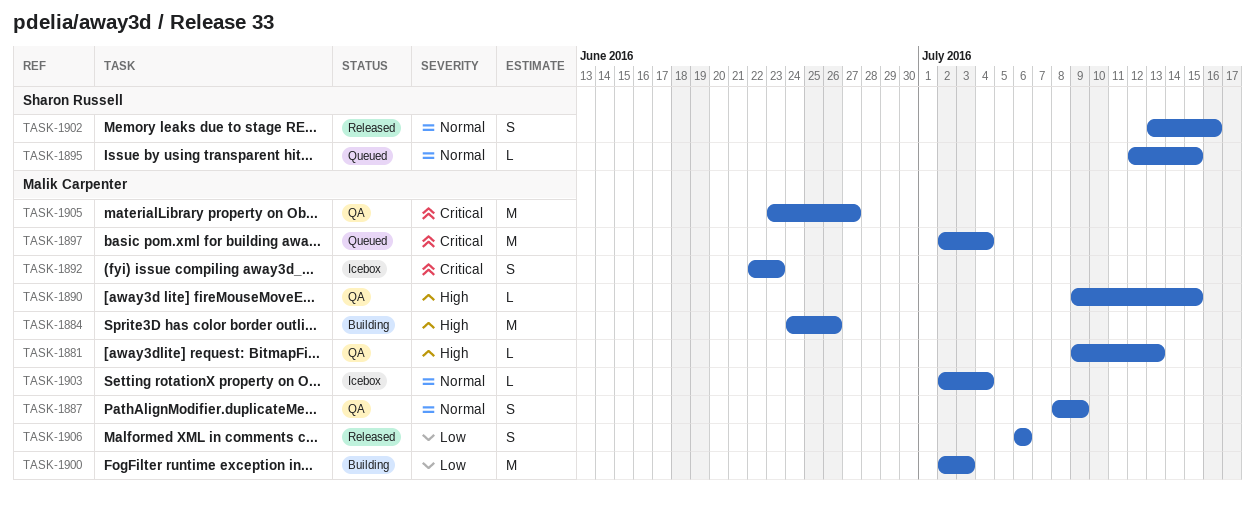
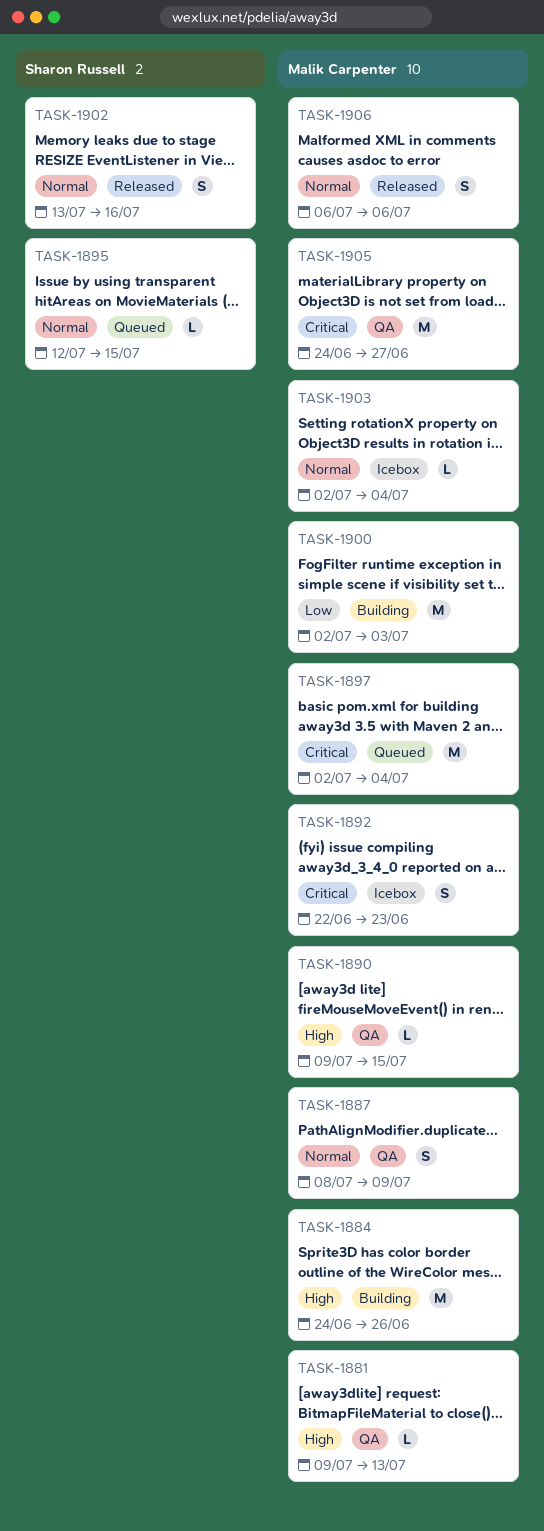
TASK-1905, start: Jun 23 -> Jun 24
TASK-1906, priority: Low -> Normal

